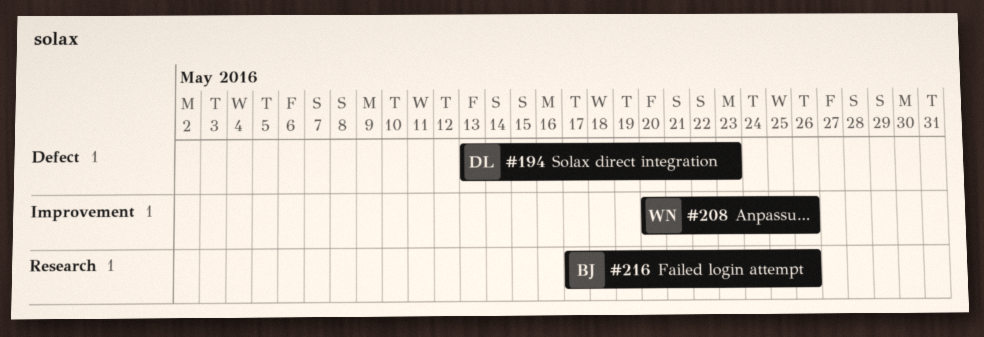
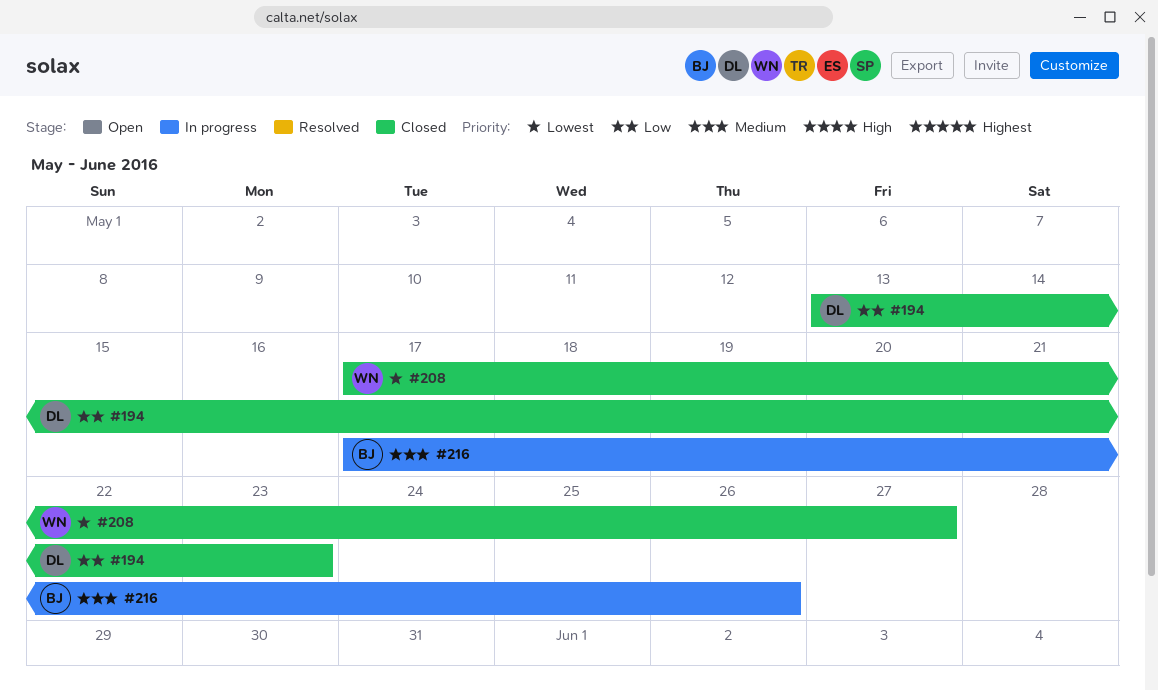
#208, start: May 20 -> May 17
#208, due: May 26 -> May 27

